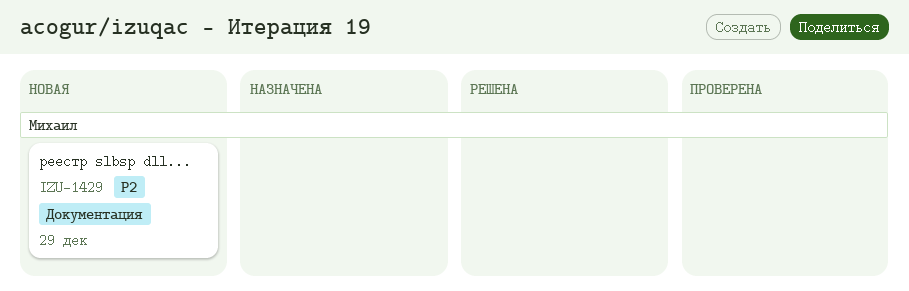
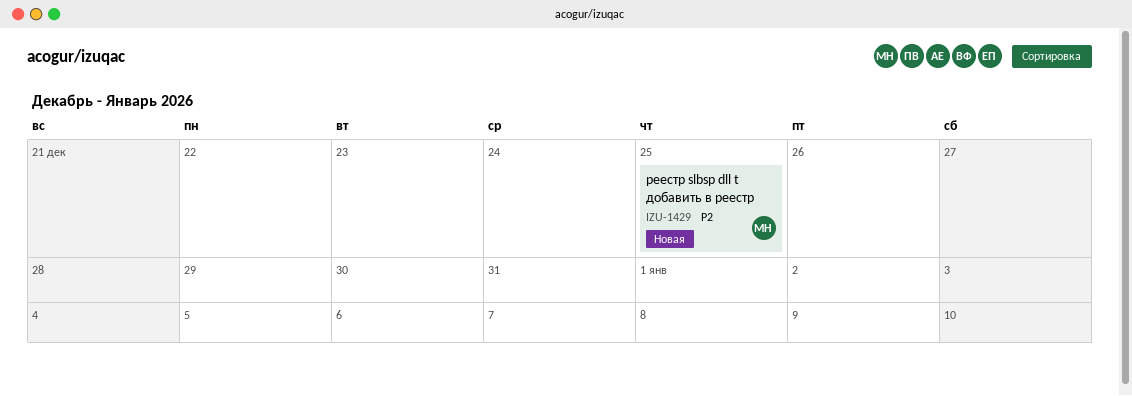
IZU-1429, due: Dec 29 -> Dec 25

